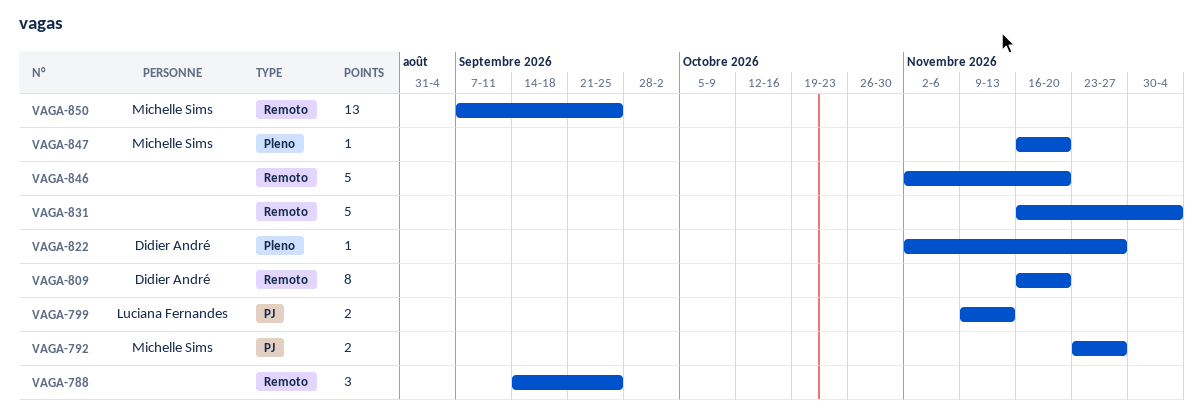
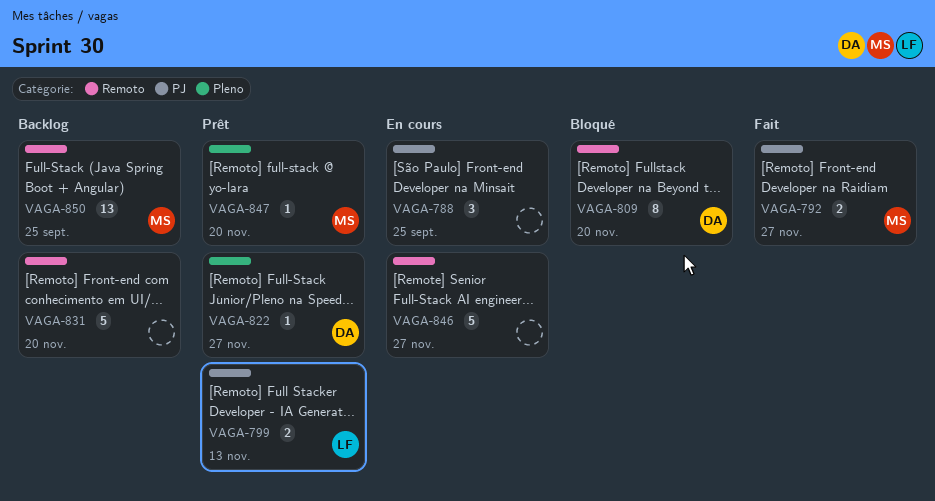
VAGA-788, label: Remoto -> PJ
VAGA-831, due: Dec 4 -> Nov 20
VAGA-846, due: Nov 20 -> Nov 27

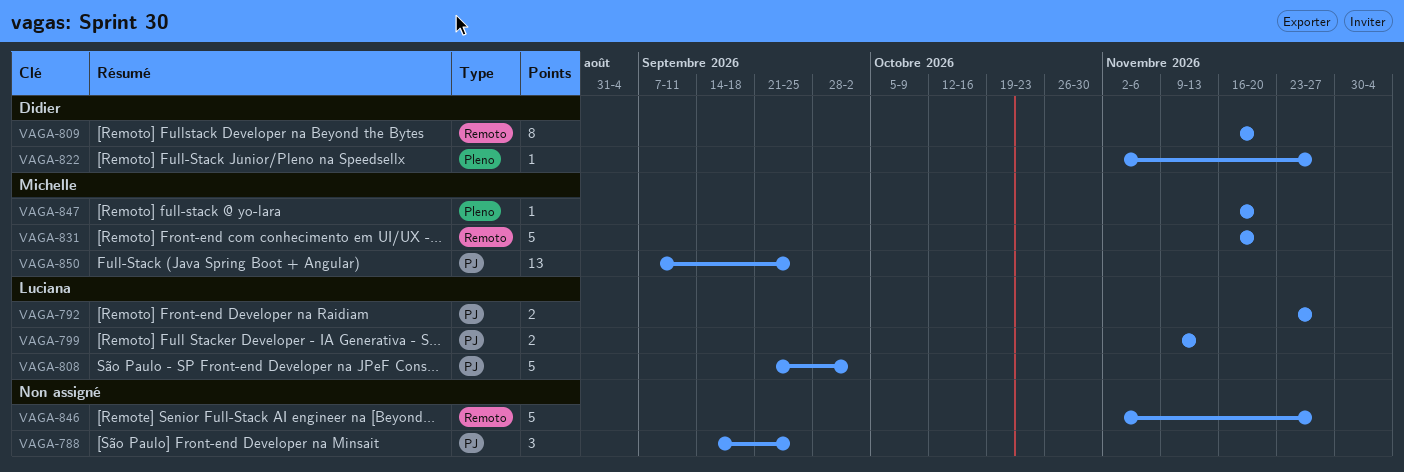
VAGA-792, owner: Michelle -> Luciana
VAGA-808: none -> present
VAGA-831, owner: none -> Michelle
VAGA-850, label: Remoto -> PJ

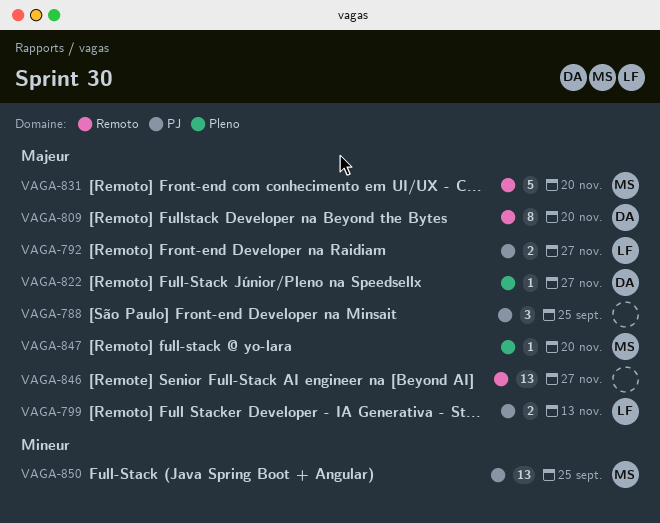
VAGA-808: present -> none
VAGA-846, estimate: 5 -> 13

